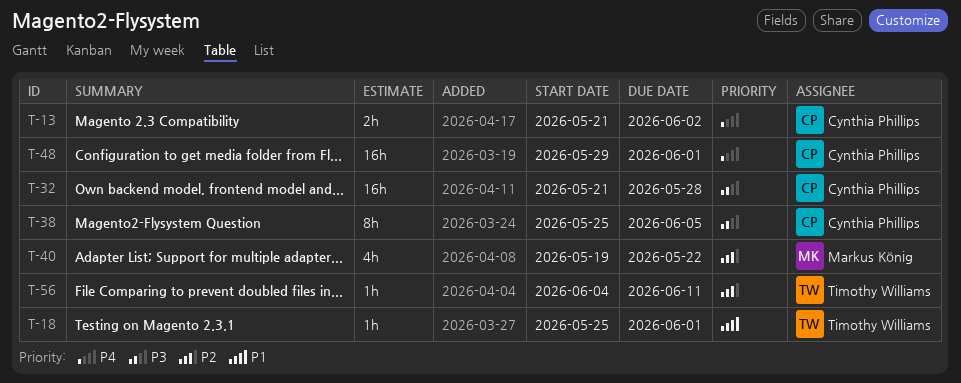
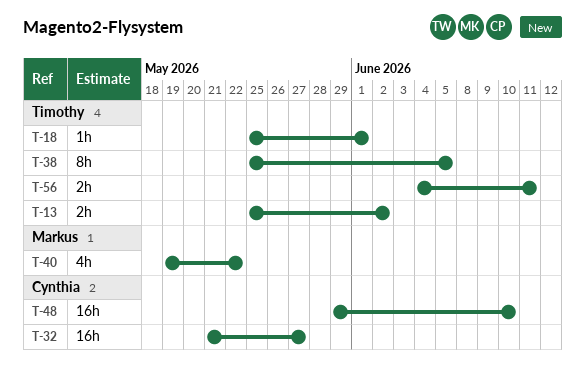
T-13, owner: Cynthia Phillips -> Timothy Williams
T-13, start: May 21 -> May 25
T-32, due: May 28 -> May 27
T-38, owner: Cynthia Phillips -> Timothy Williams
T-48, due: Jun 1 -> Jun 10
T-56, estimate: 1h -> 2h

